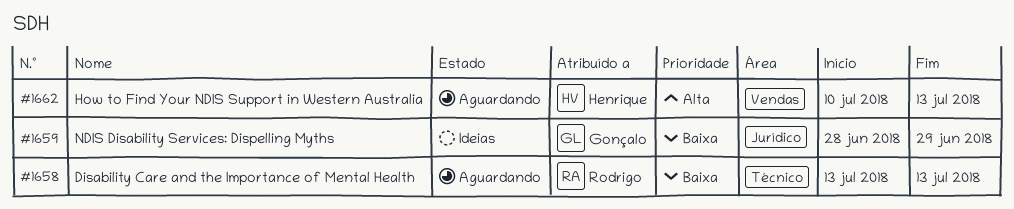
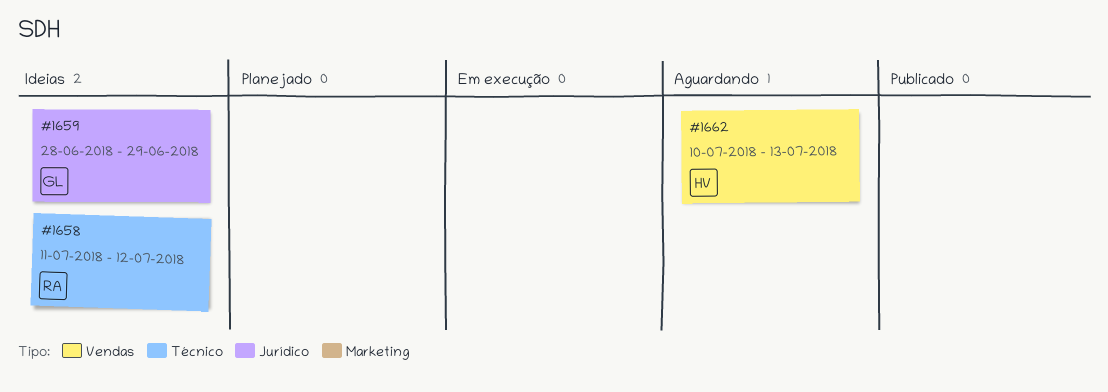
#1658, status: Aguardando -> Ideias
#1658, start: Jul 13 -> Jul 11
#1658, due: Jul 13 -> Jul 12

